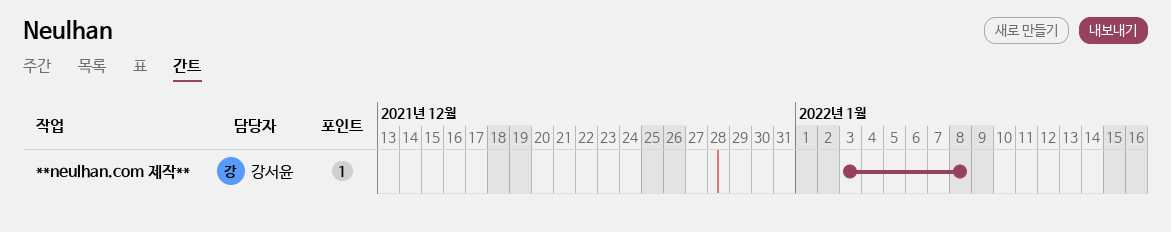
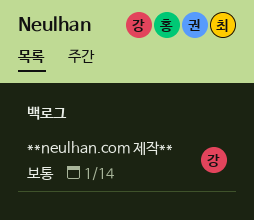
**neulhan.com 제작**, due: Jan 8 -> Jan 14

